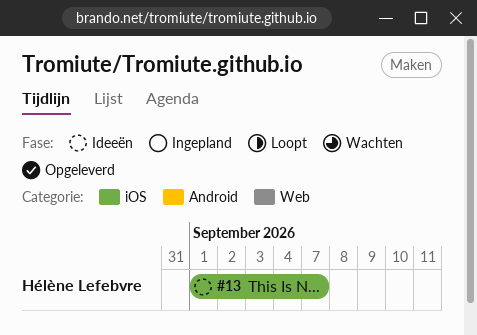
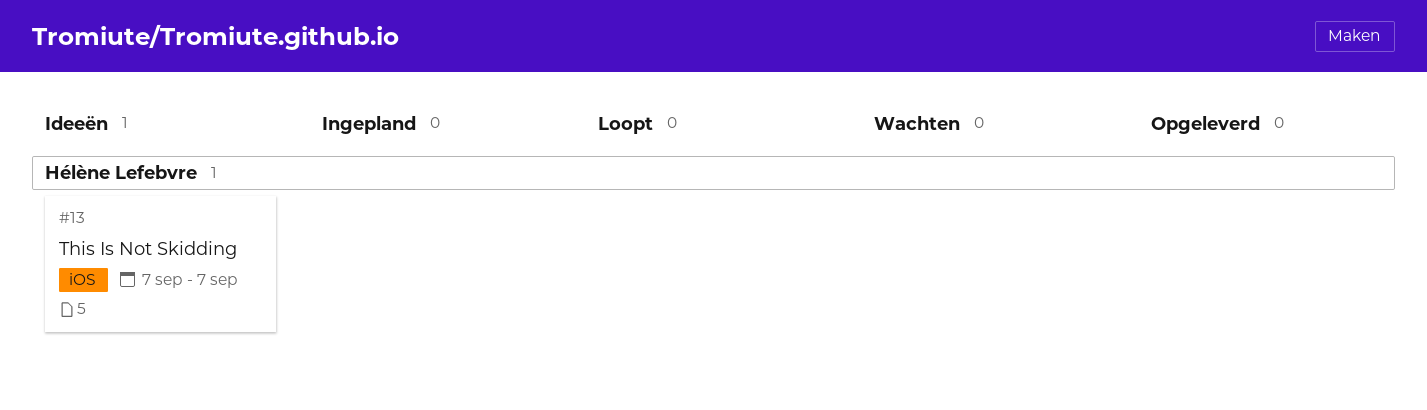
#13, start: Sep 1 -> Sep 7

